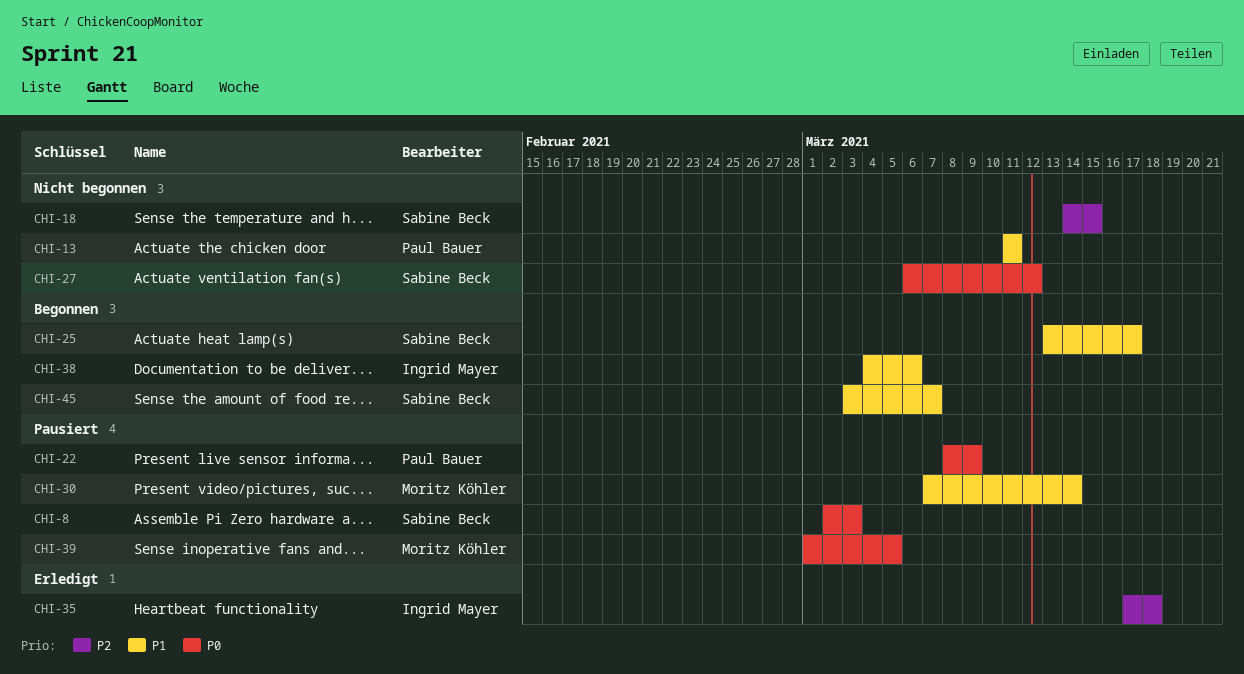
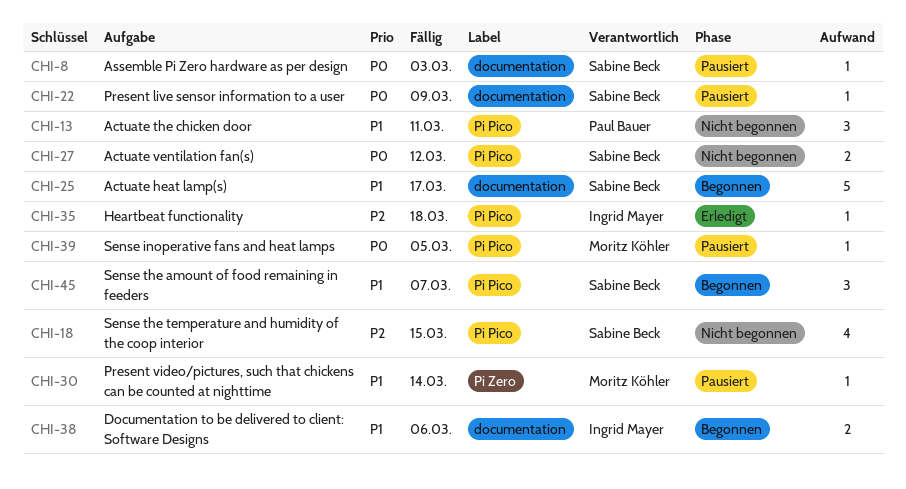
CHI-22, owner: Paul Bauer -> Sabine Beck

